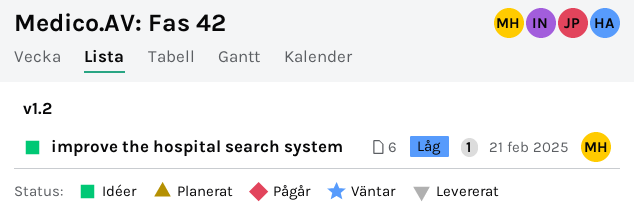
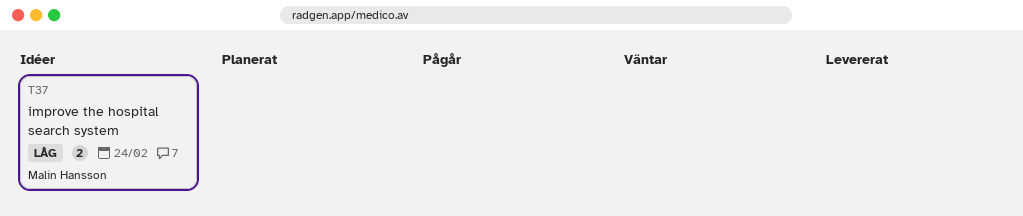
improve the hospital search system, estimate: 1 -> 2
improve the hospital search system, due: Feb 21 -> Feb 24

